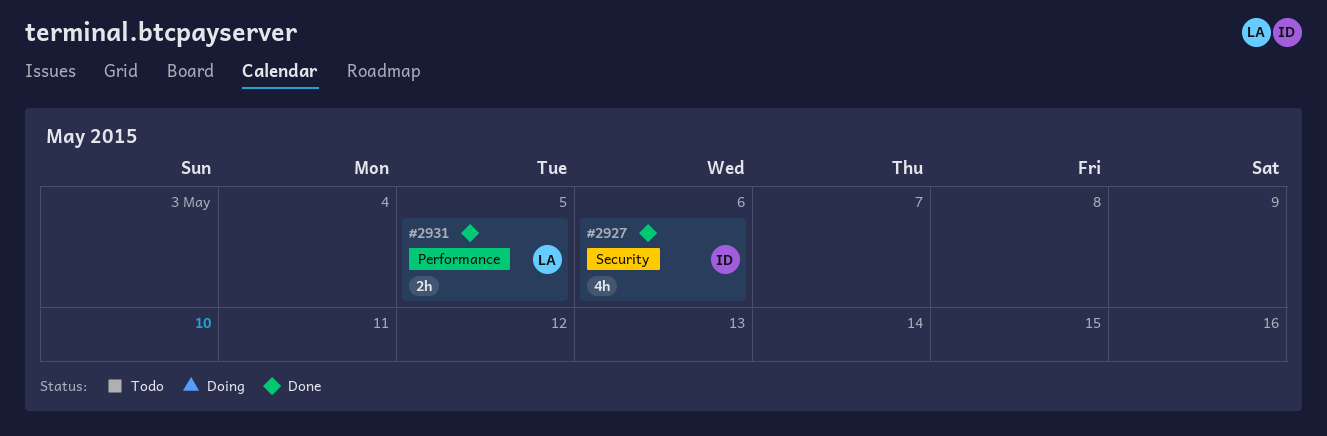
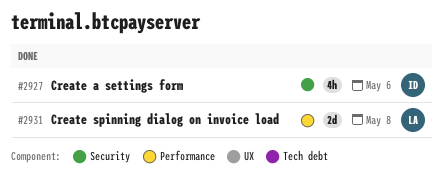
#2931, estimate: 2h -> 2d
#2931, due: May 5 -> May 8

